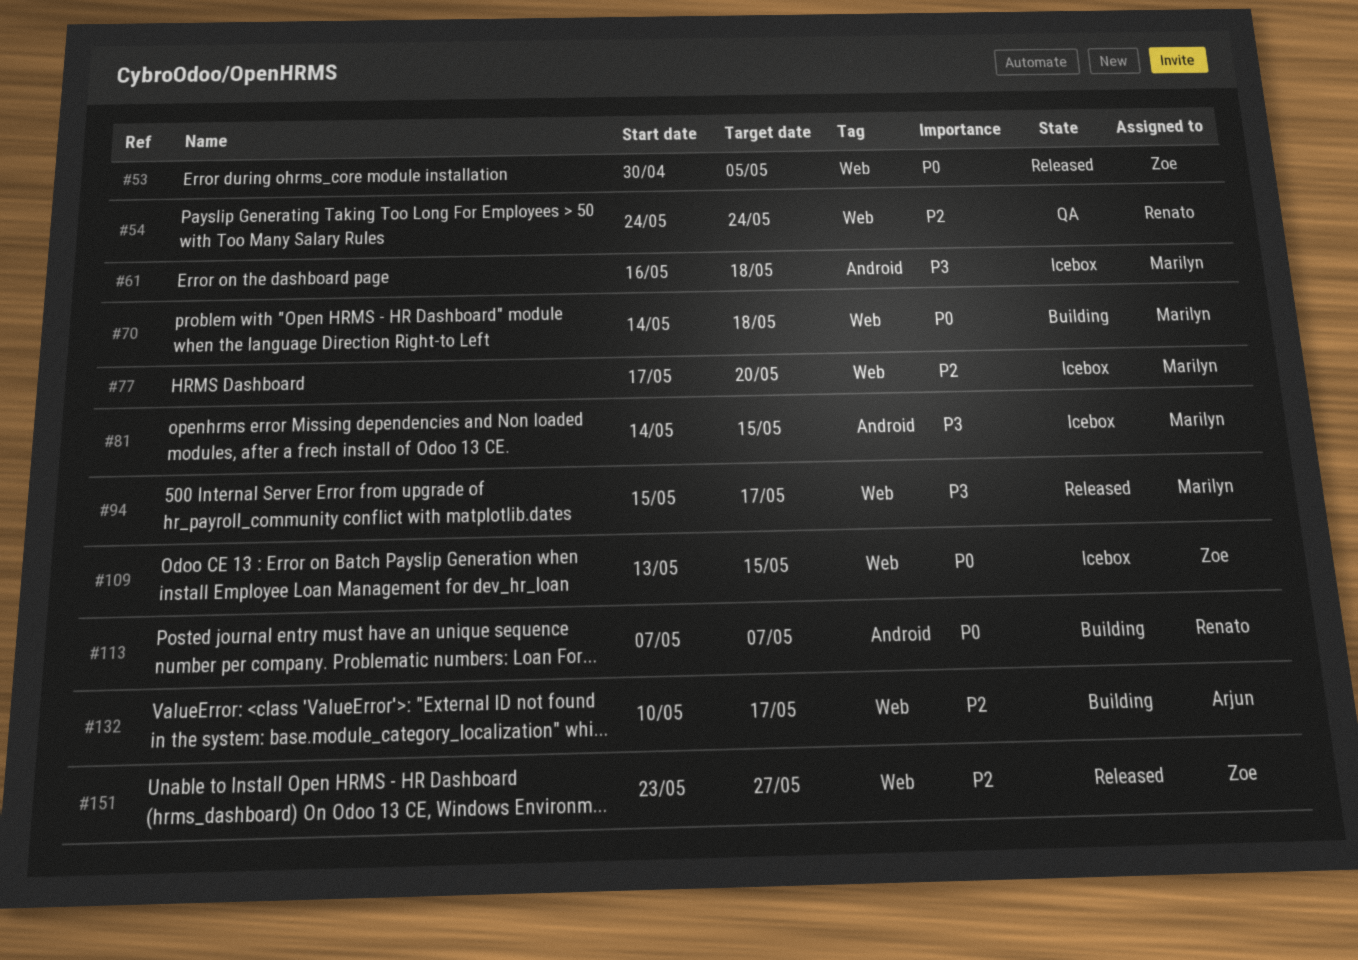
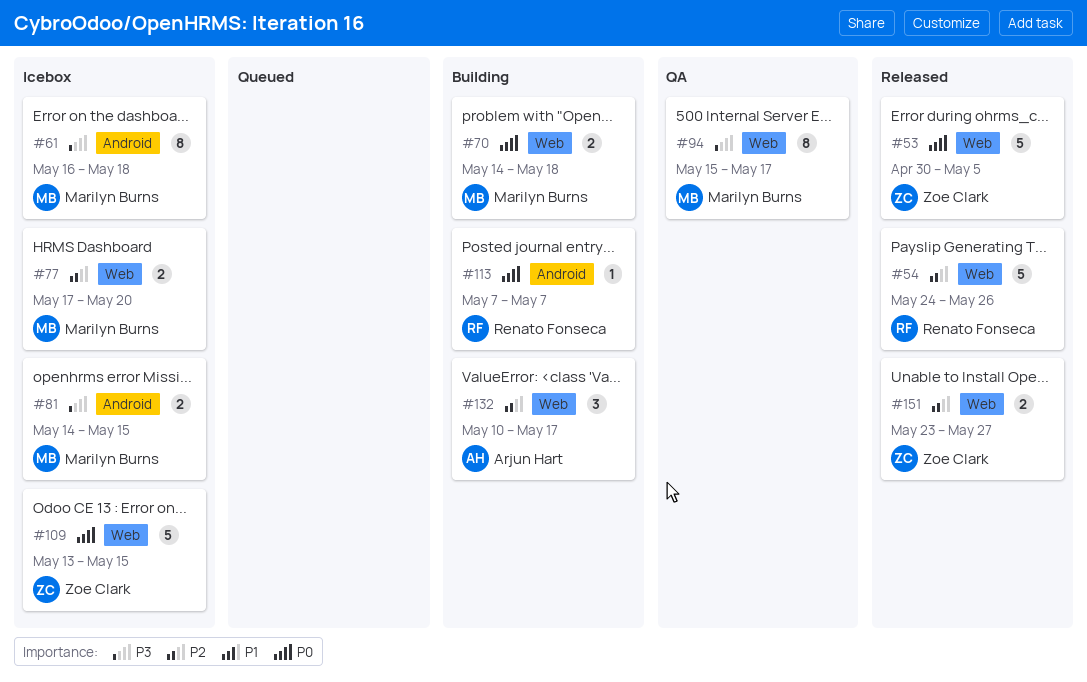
#54, status: QA -> Released
#54, due: May 24 -> May 26
#94, status: Released -> QA

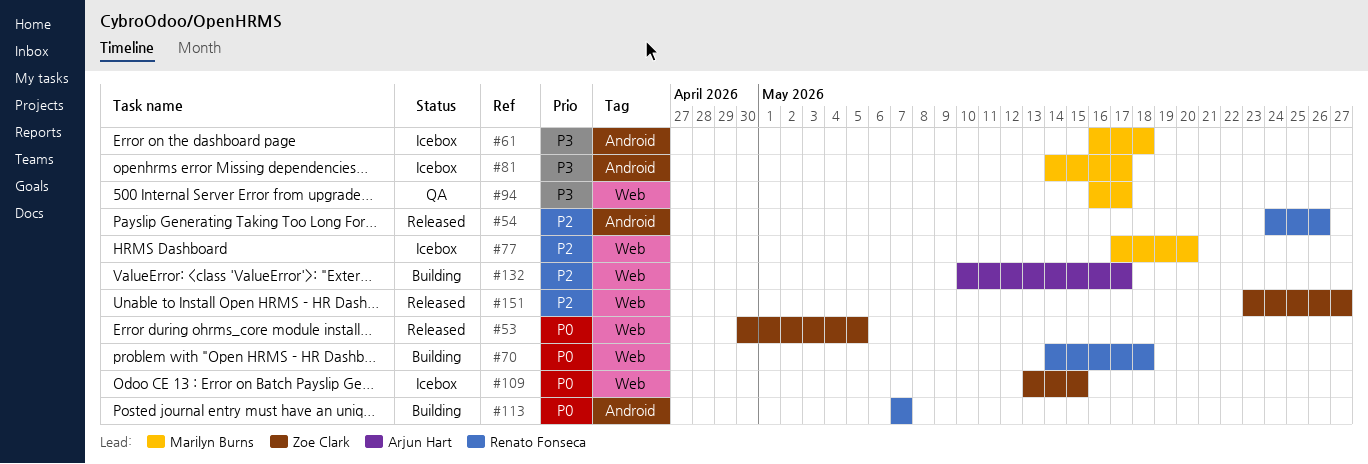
#54, label: Web -> Android
#70, owner: Marilyn Burns -> Renato Fonseca
#81, due: May 15 -> May 17
#94, start: May 15 -> May 16

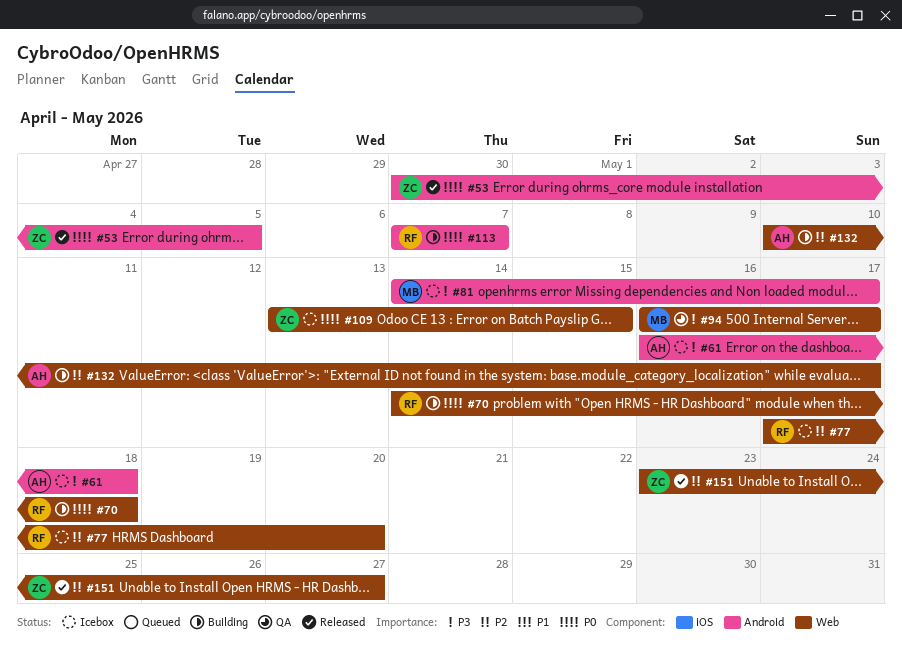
#53, label: Web -> Android
#54: present -> none
#61, owner: Marilyn Burns -> Arjun Hart
#77, owner: Marilyn Burns -> Renato Fonseca

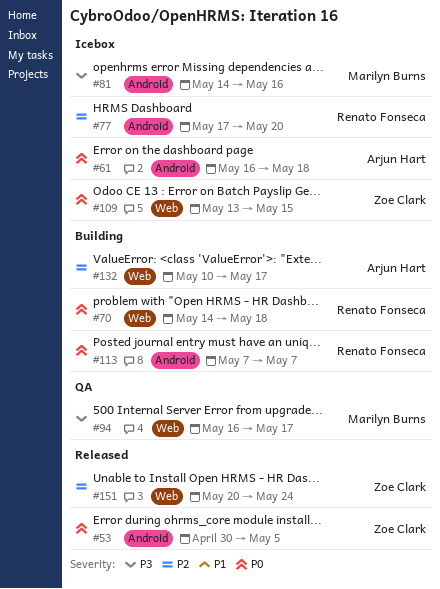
#61, priority: P3 -> P0
#77, label: Web -> Android
#81, due: May 17 -> May 16
#151, start: May 23 -> May 20
#151, due: May 27 -> May 24

